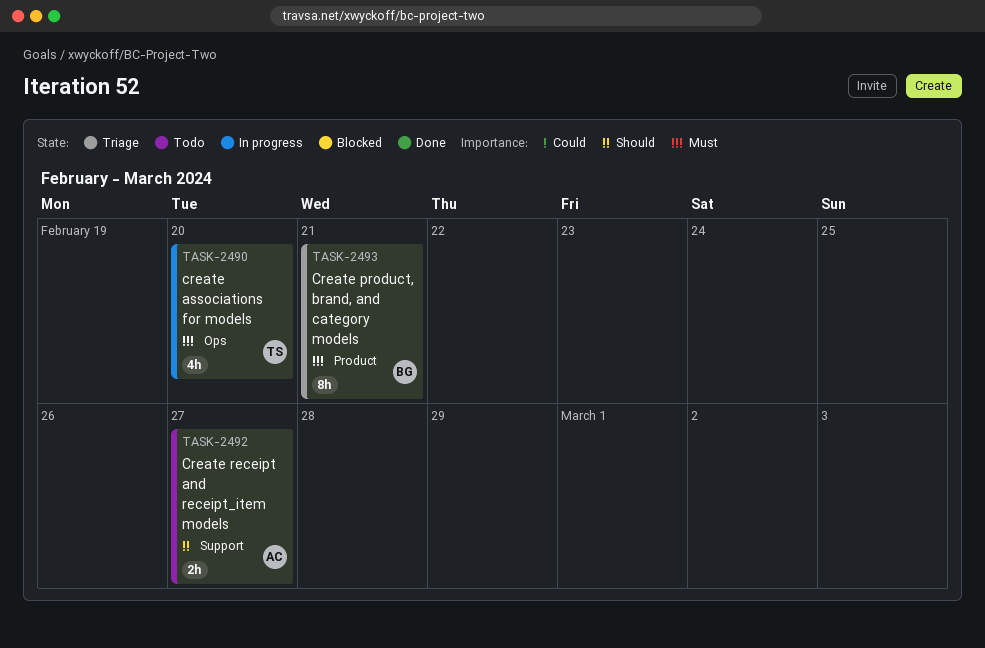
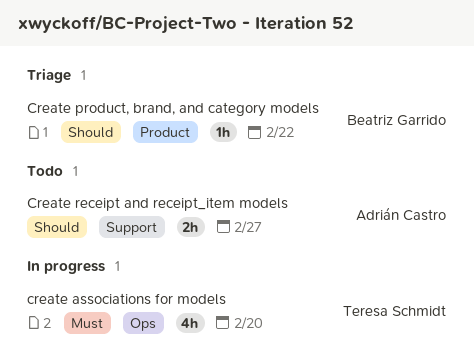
Create product, brand, and category models, priority: Must -> Should
Create product, brand, and category models, estimate: 8h -> 1h
Create product, brand, and category models, due: Feb 21 -> Feb 22

